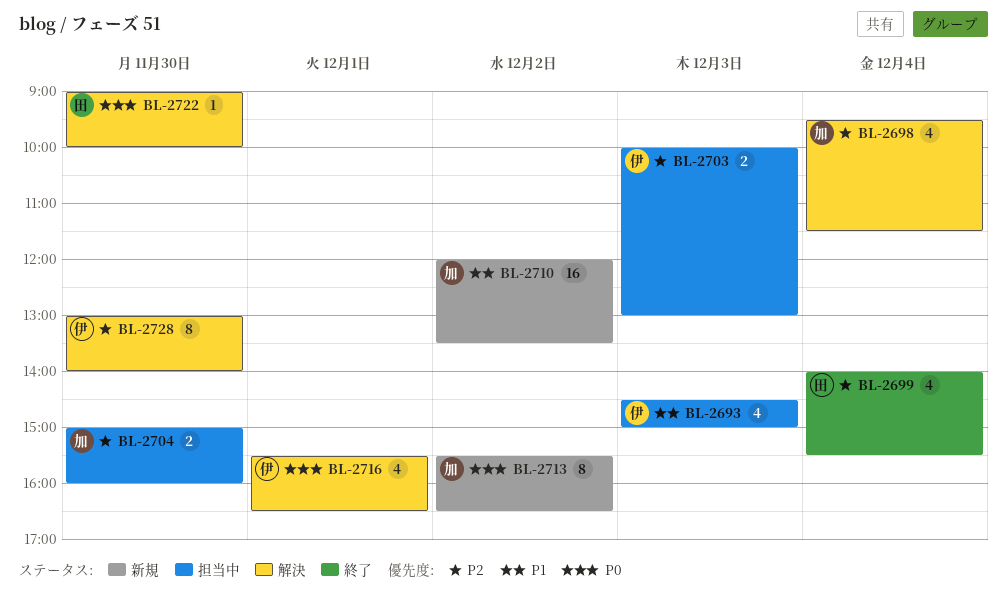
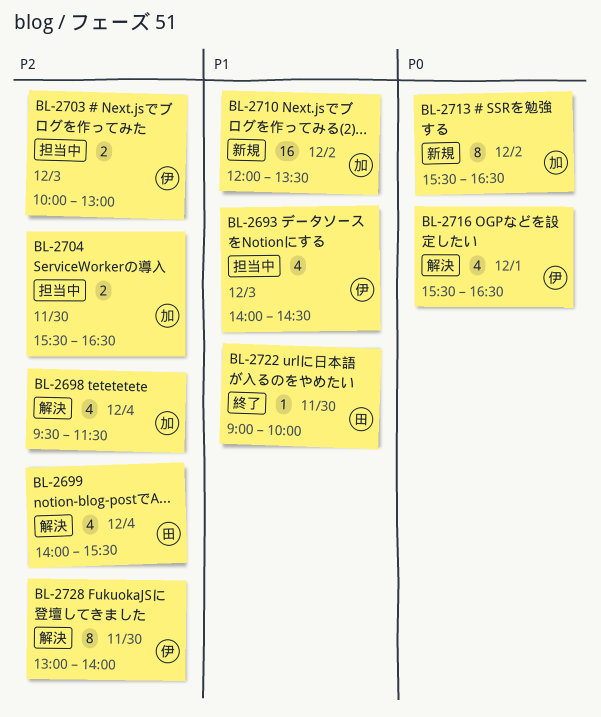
BL-2693, begins: 14:30 -> 14:00
BL-2693, ends: 15:00 -> 14:30
BL-2699, status: 終了 -> 解決
BL-2704, begins: 15:00 -> 15:30
BL-2704, ends: 16:00 -> 16:30
BL-2722, status: 解決 -> 終了
BL-2722, priority: P0 -> P1

